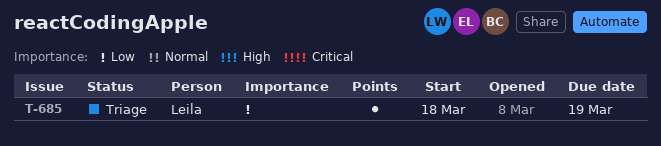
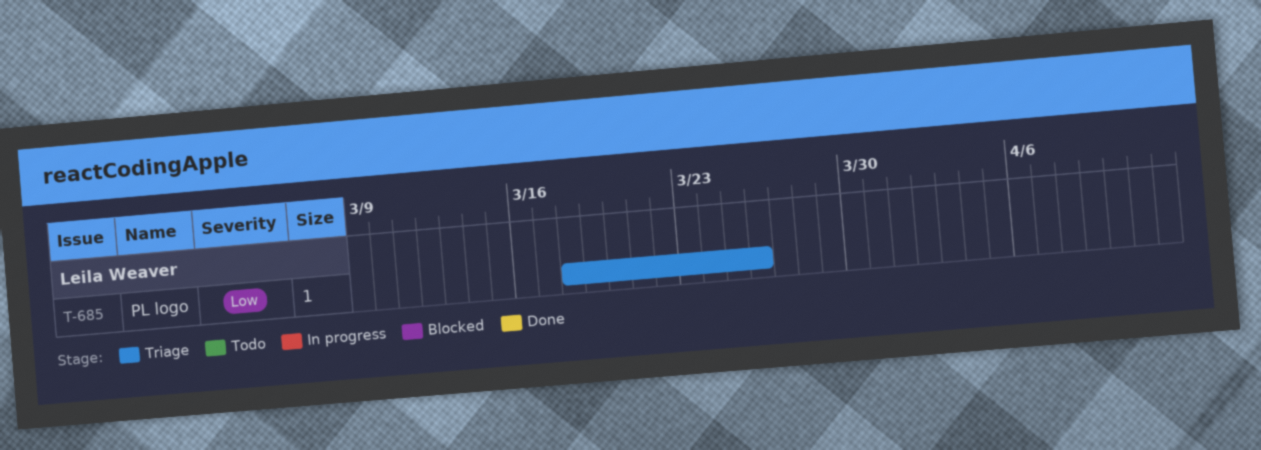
T-685, due: Mar 19 -> Mar 26

